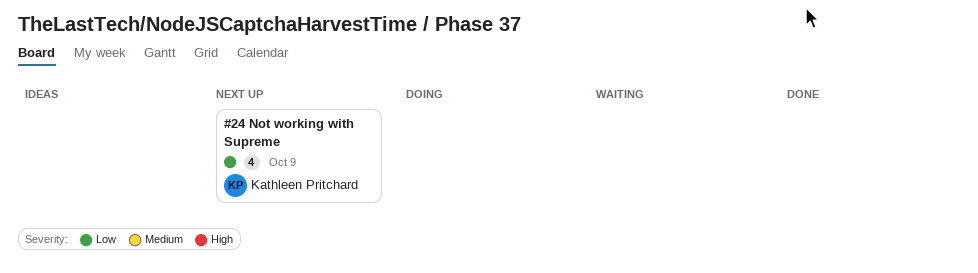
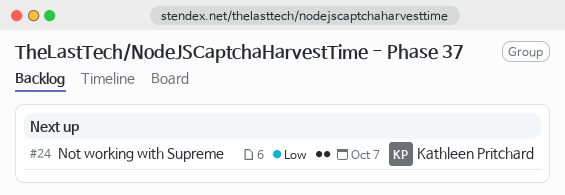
#24, estimate: 4 -> 2
#24, due: Oct 9 -> Oct 7

